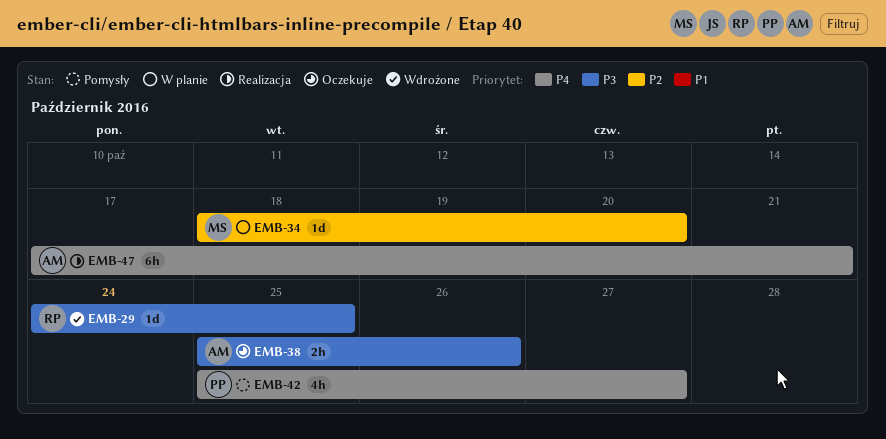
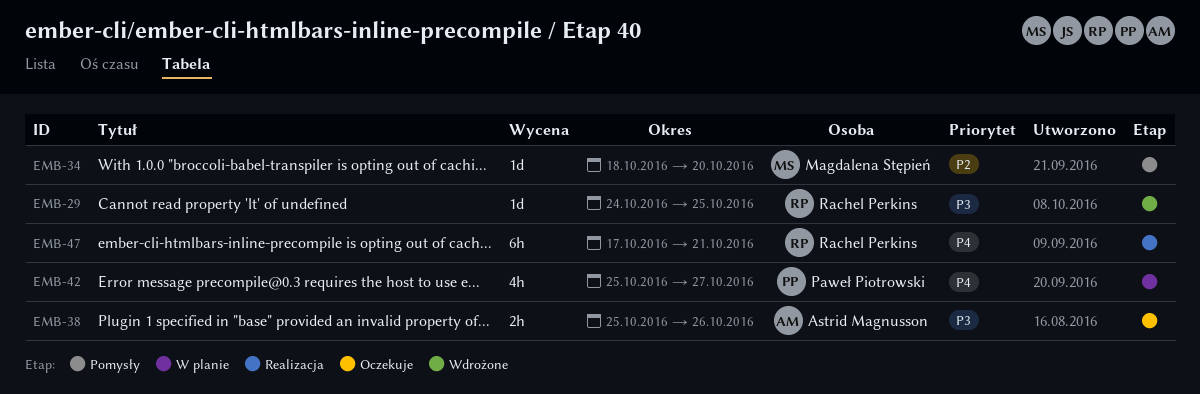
EMB-34, status: W planie -> Pomysły
EMB-42, status: Pomysły -> W planie
EMB-47, owner: Astrid Magnusson -> Rachel Perkins

